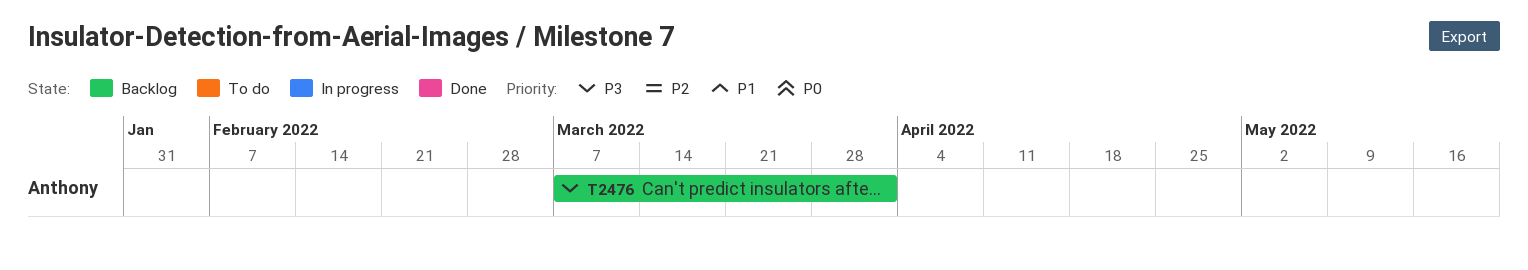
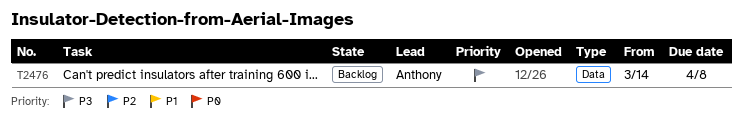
T2476, start: Mar 7 -> Mar 14
T2476, due: Apr 1 -> Apr 8

